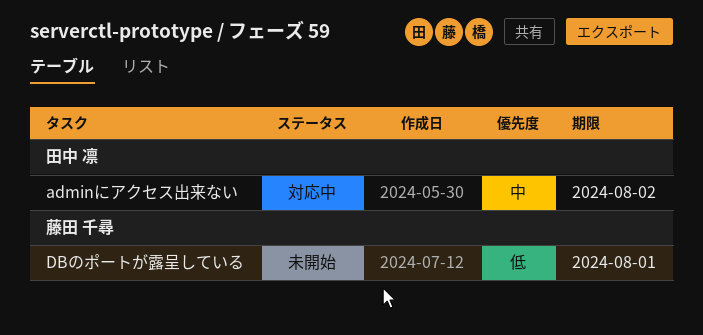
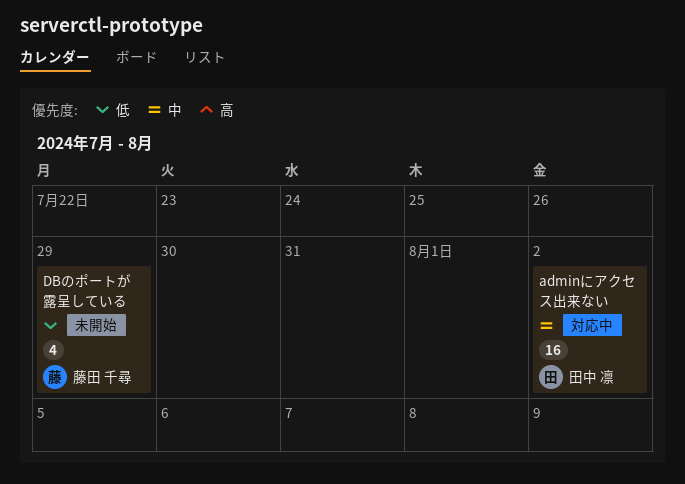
DBのポートが露呈している, due: Aug 1 -> Jul 29

